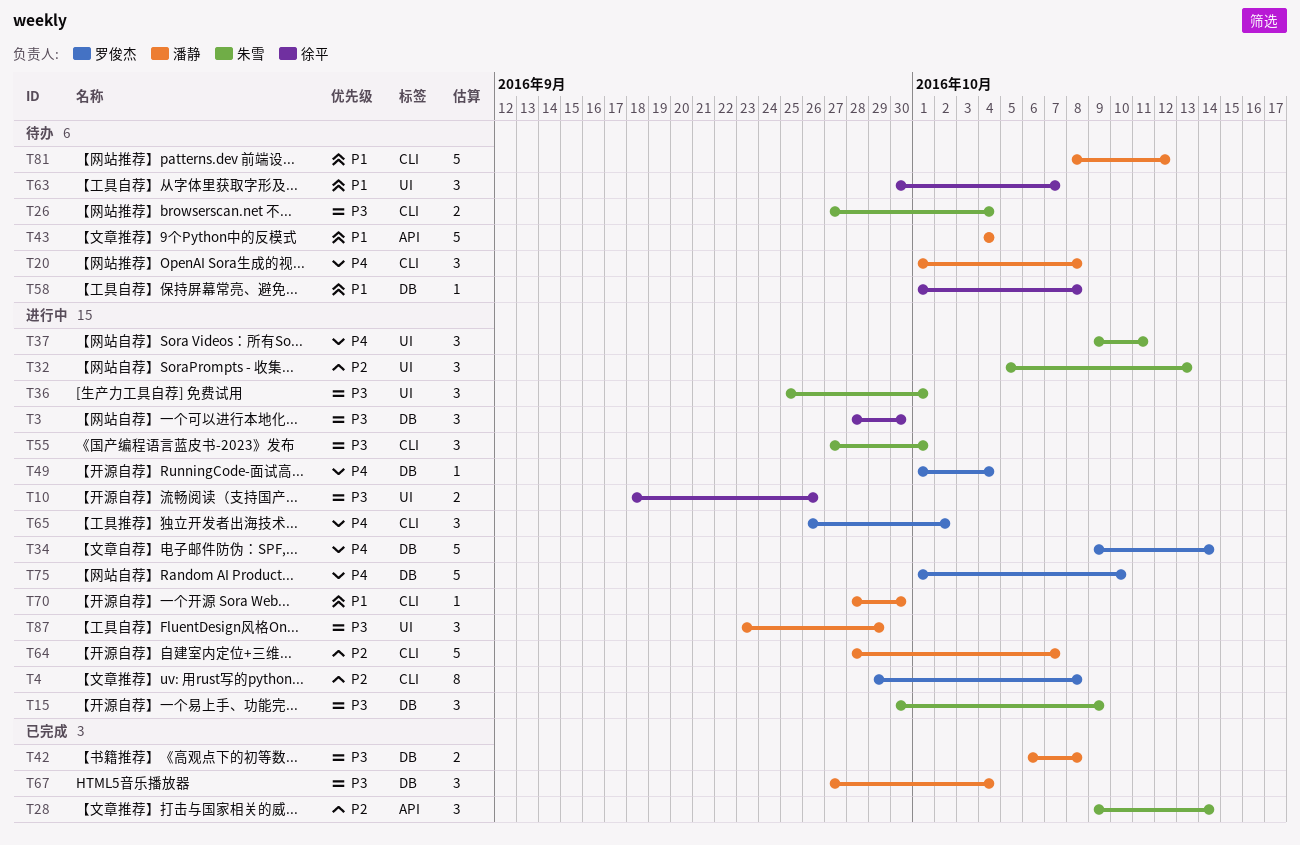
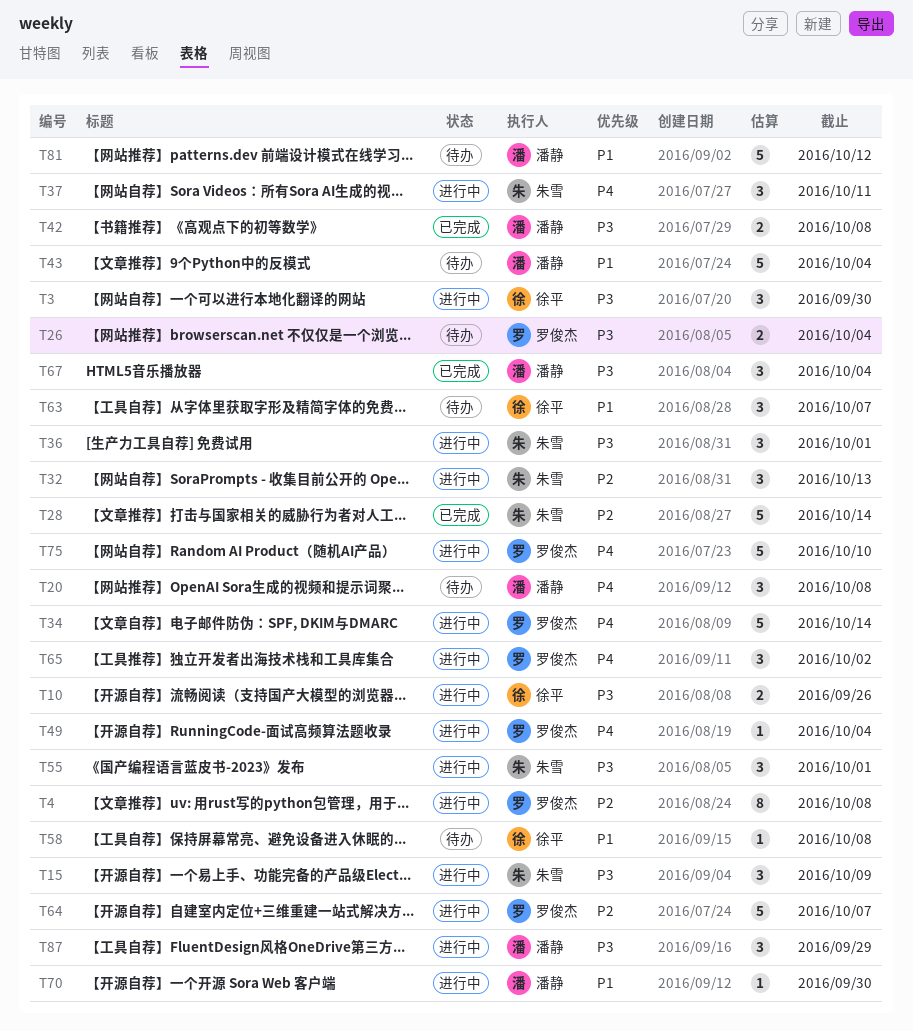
T26, owner: 朱雪 -> 罗俊杰
T28, estimate: 3 -> 5
T64, owner: 潘静 -> 罗俊杰

